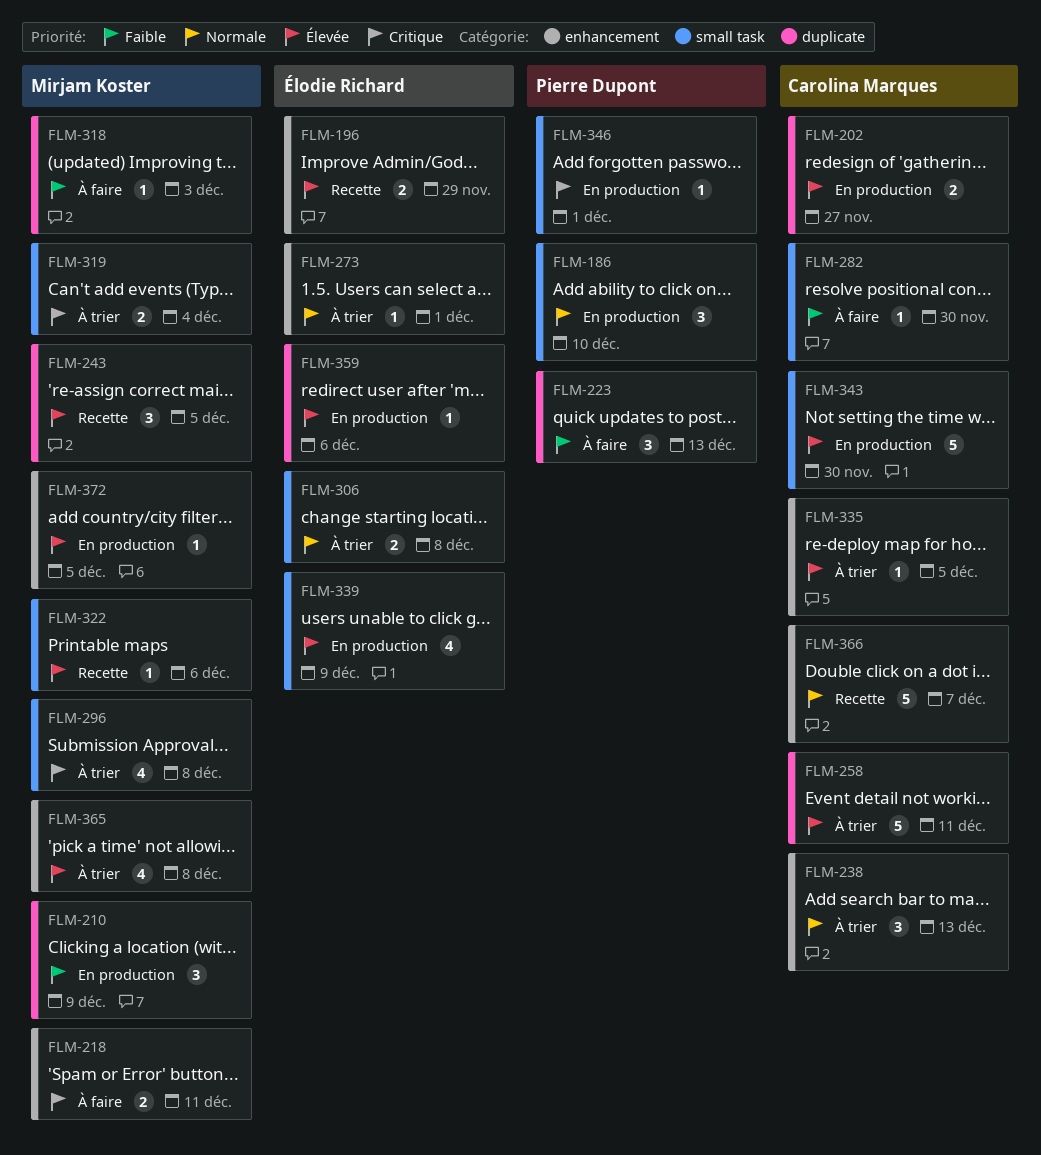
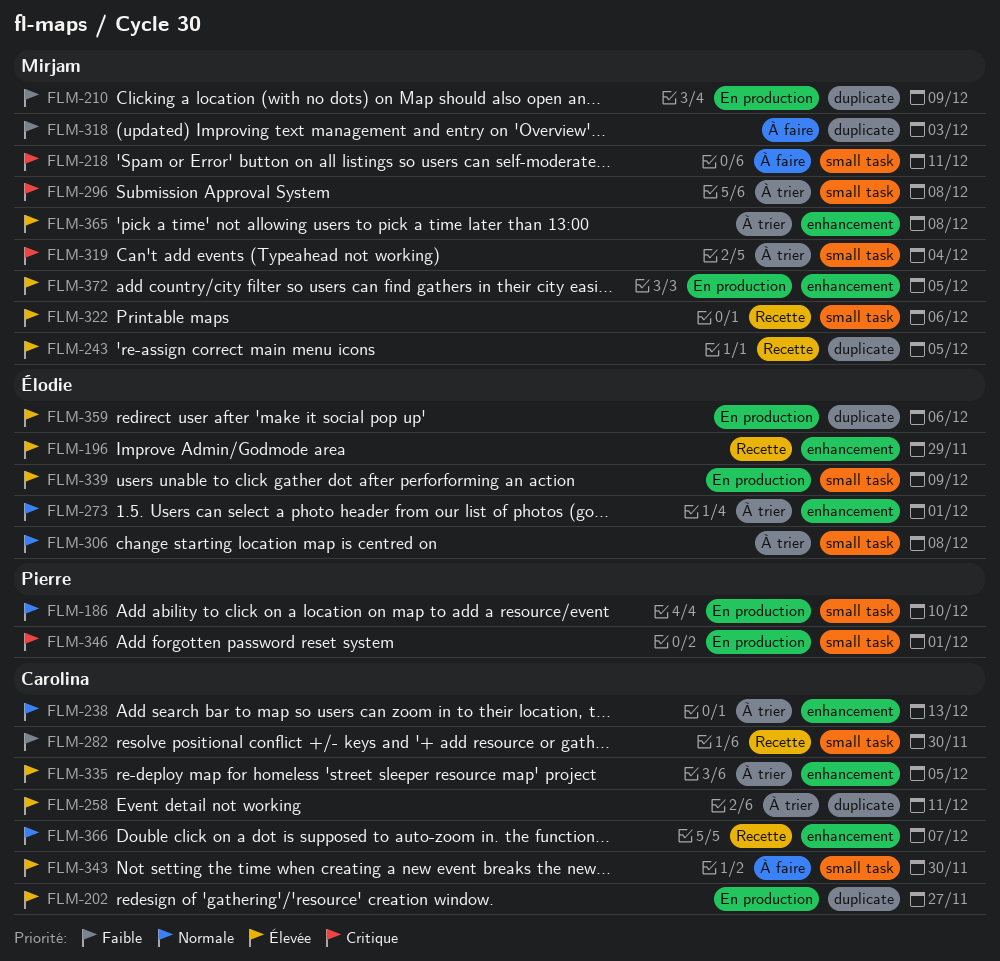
FLM-218, label: enhancement -> small task
FLM-223: present -> none
FLM-282, status: À faire -> Recette
FLM-343, status: En production -> À faire

